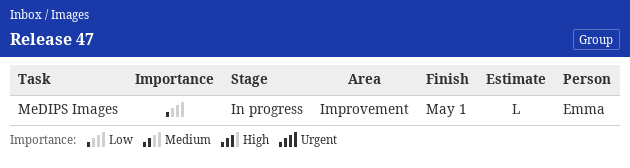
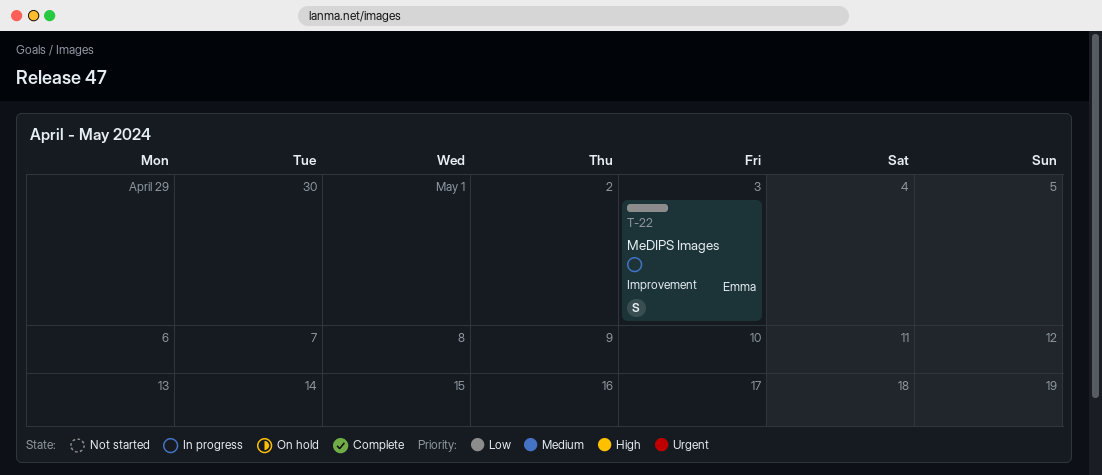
MeDIPS Images, estimate: L -> S
MeDIPS Images, due: May 1 -> May 3

